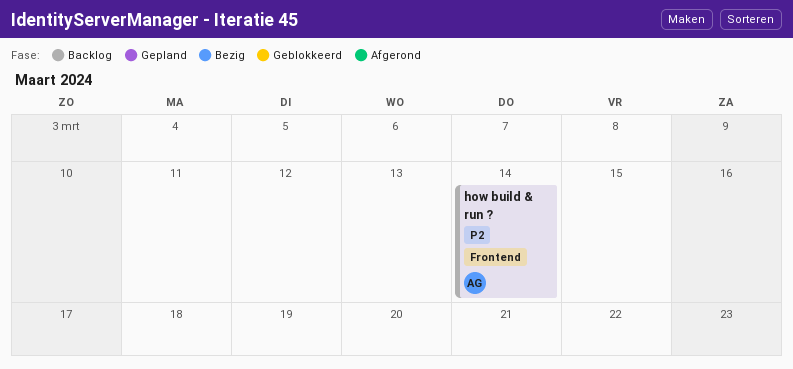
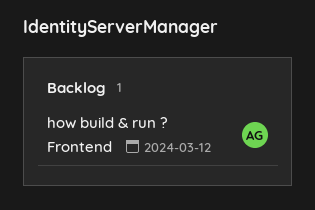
how build & run ?, due: Mar 14 -> Mar 12

